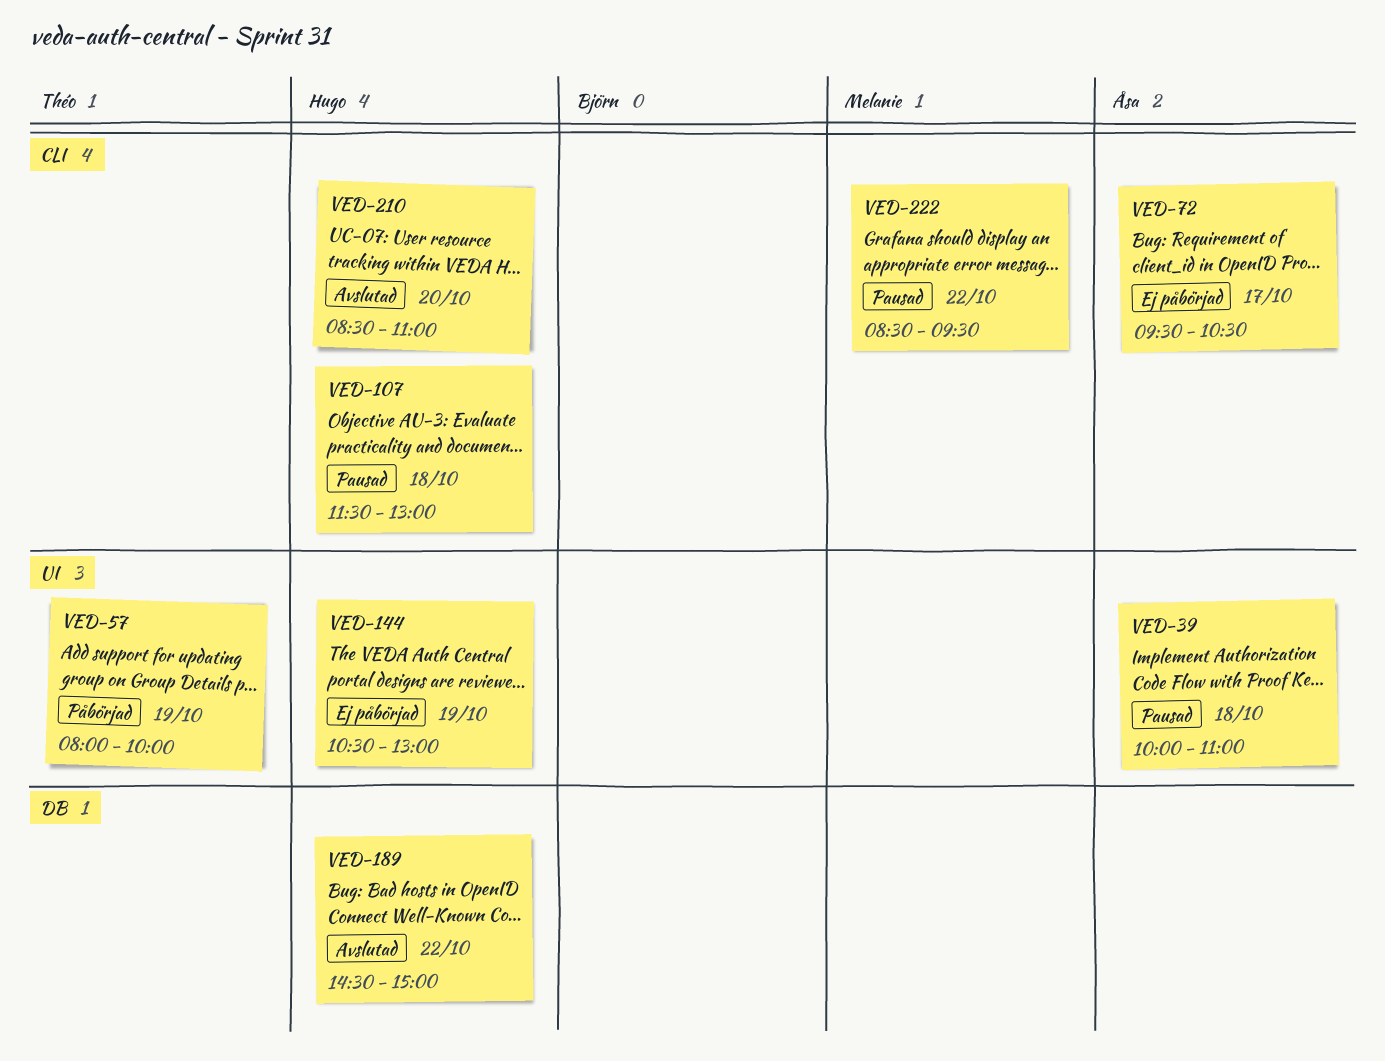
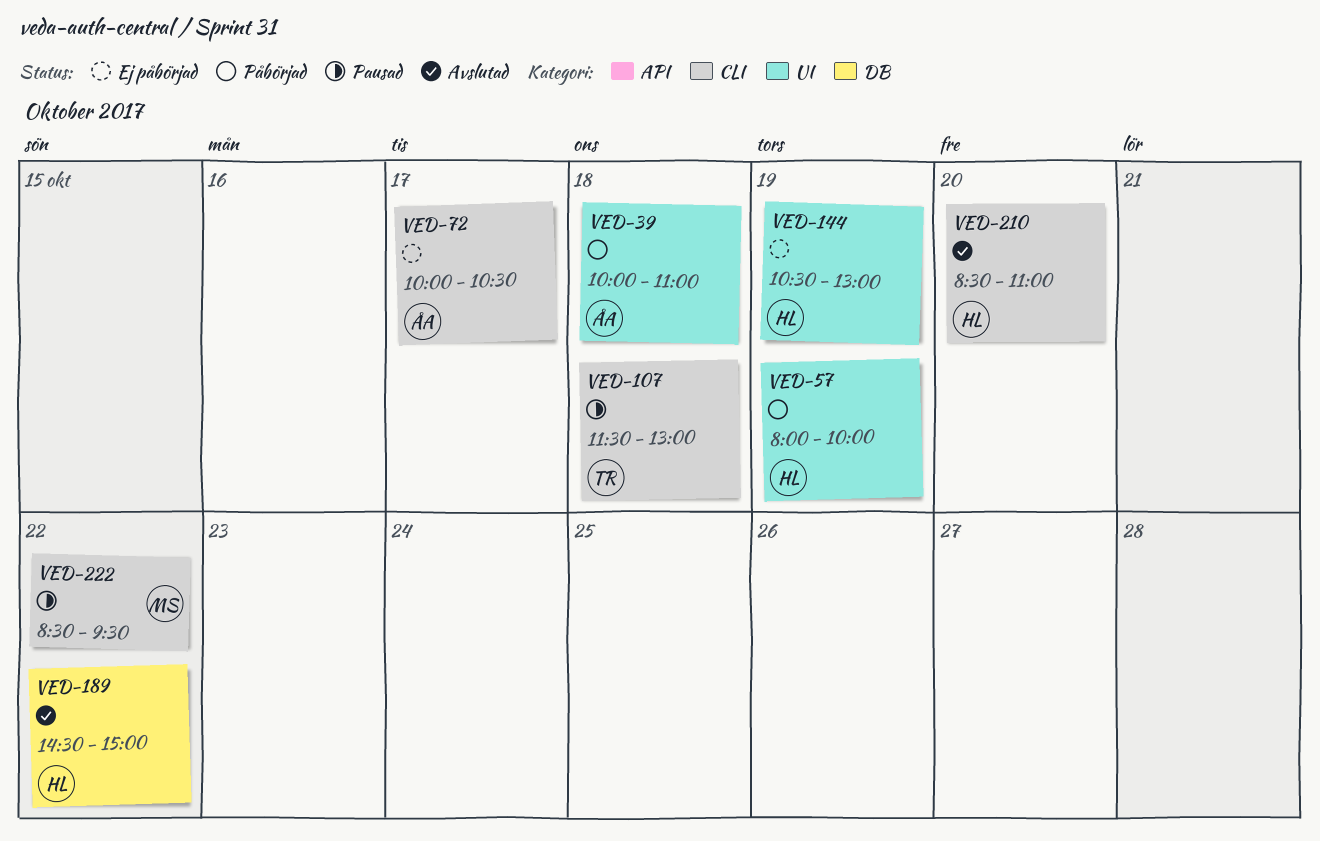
VED-39, status: Pausad -> Påbörjad
VED-57, owner: Théo -> Hugo
VED-72, begins: 09:30 -> 10:00
VED-107, owner: Hugo -> Théo

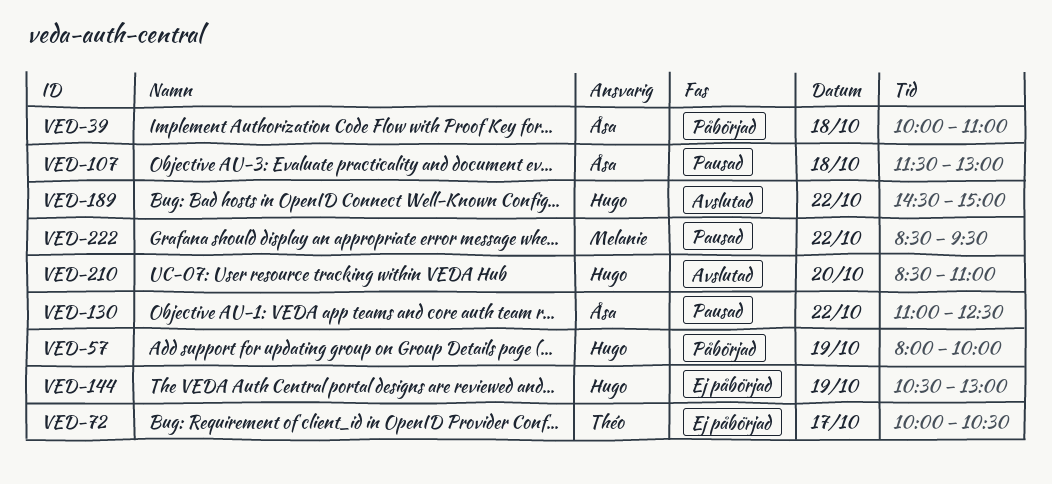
VED-72, owner: Åsa -> Théo
VED-107, owner: Théo -> Åsa
VED-130: none -> present

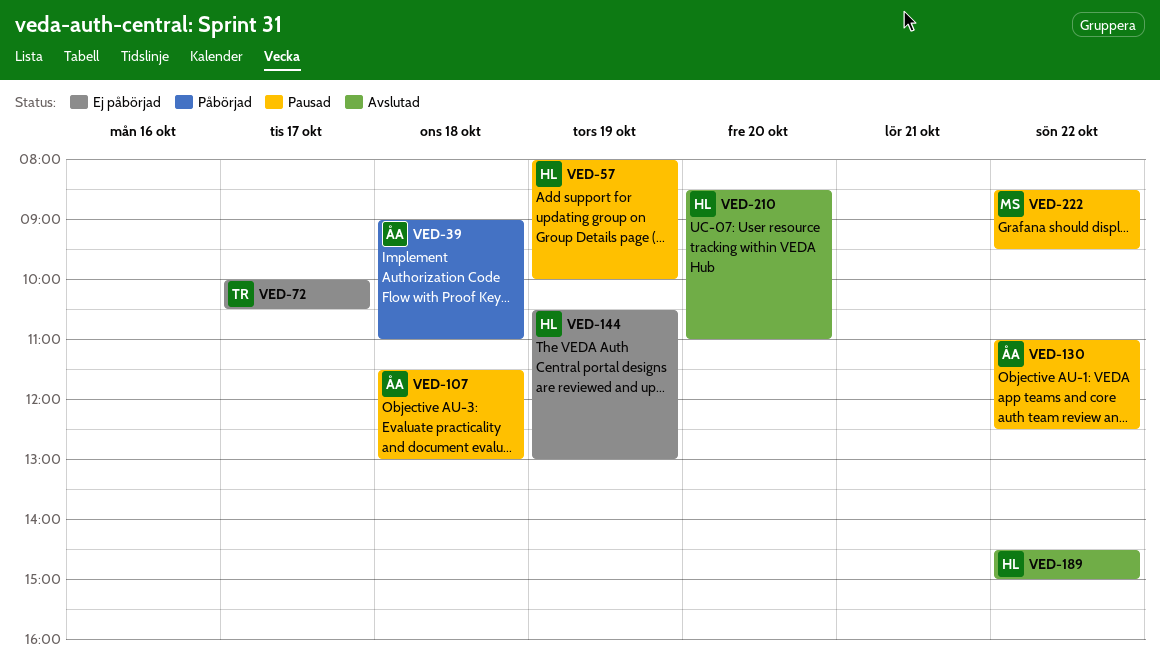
VED-39, begins: 10:00 -> 09:00
VED-57, status: Påbörjad -> Pausad

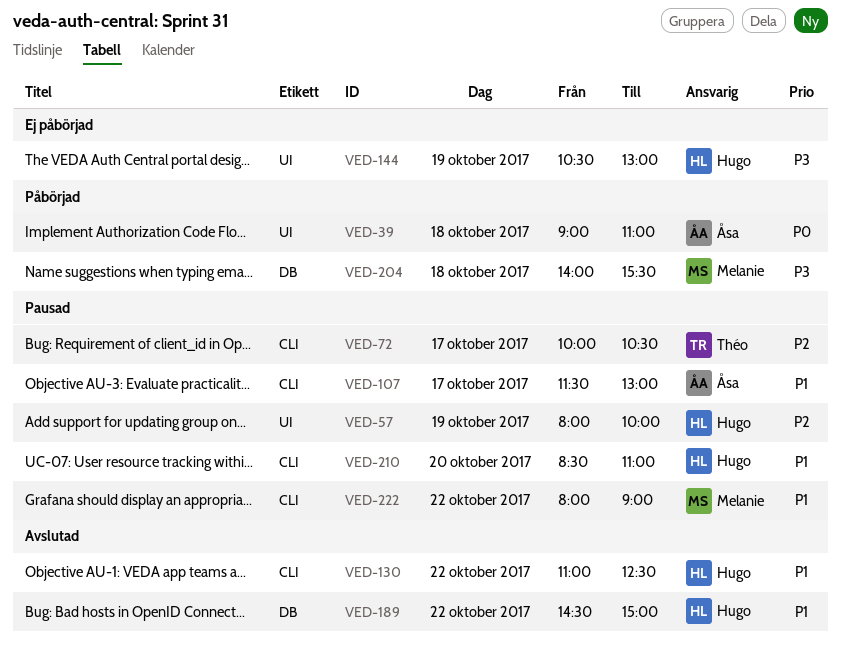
VED-72, status: Ej påbörjad -> Pausad
VED-107, day: Oct 18 -> Oct 17
VED-130, status: Pausad -> Avslutad
VED-130, owner: Åsa -> Hugo
VED-204: none -> present
VED-210, status: Avslutad -> Pausad
VED-222, begins: 08:30 -> 08:00
VED-222, ends: 09:30 -> 09:00

